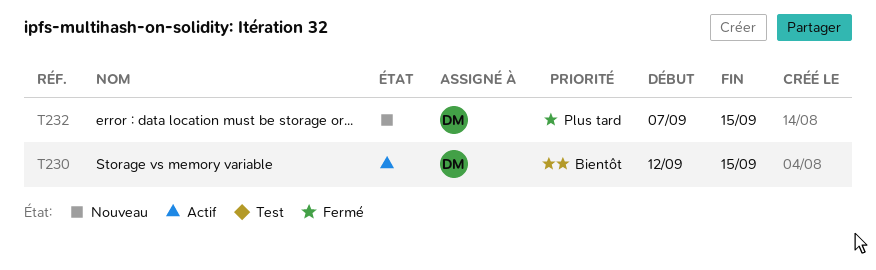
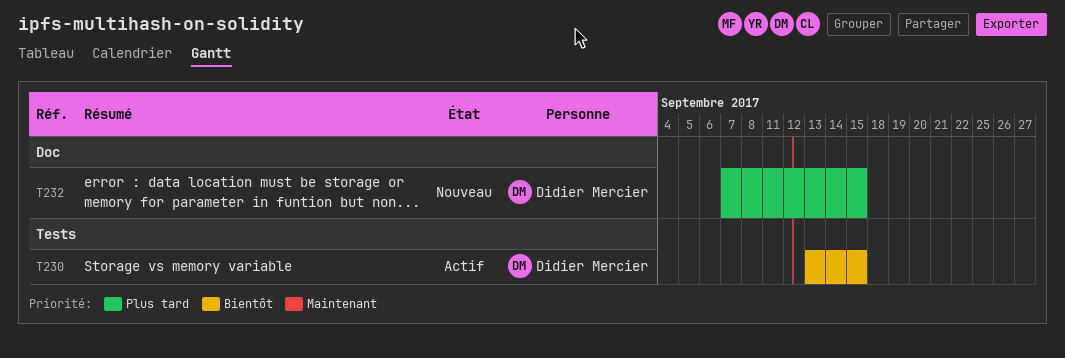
T230, start: Sep 12 -> Sep 13

